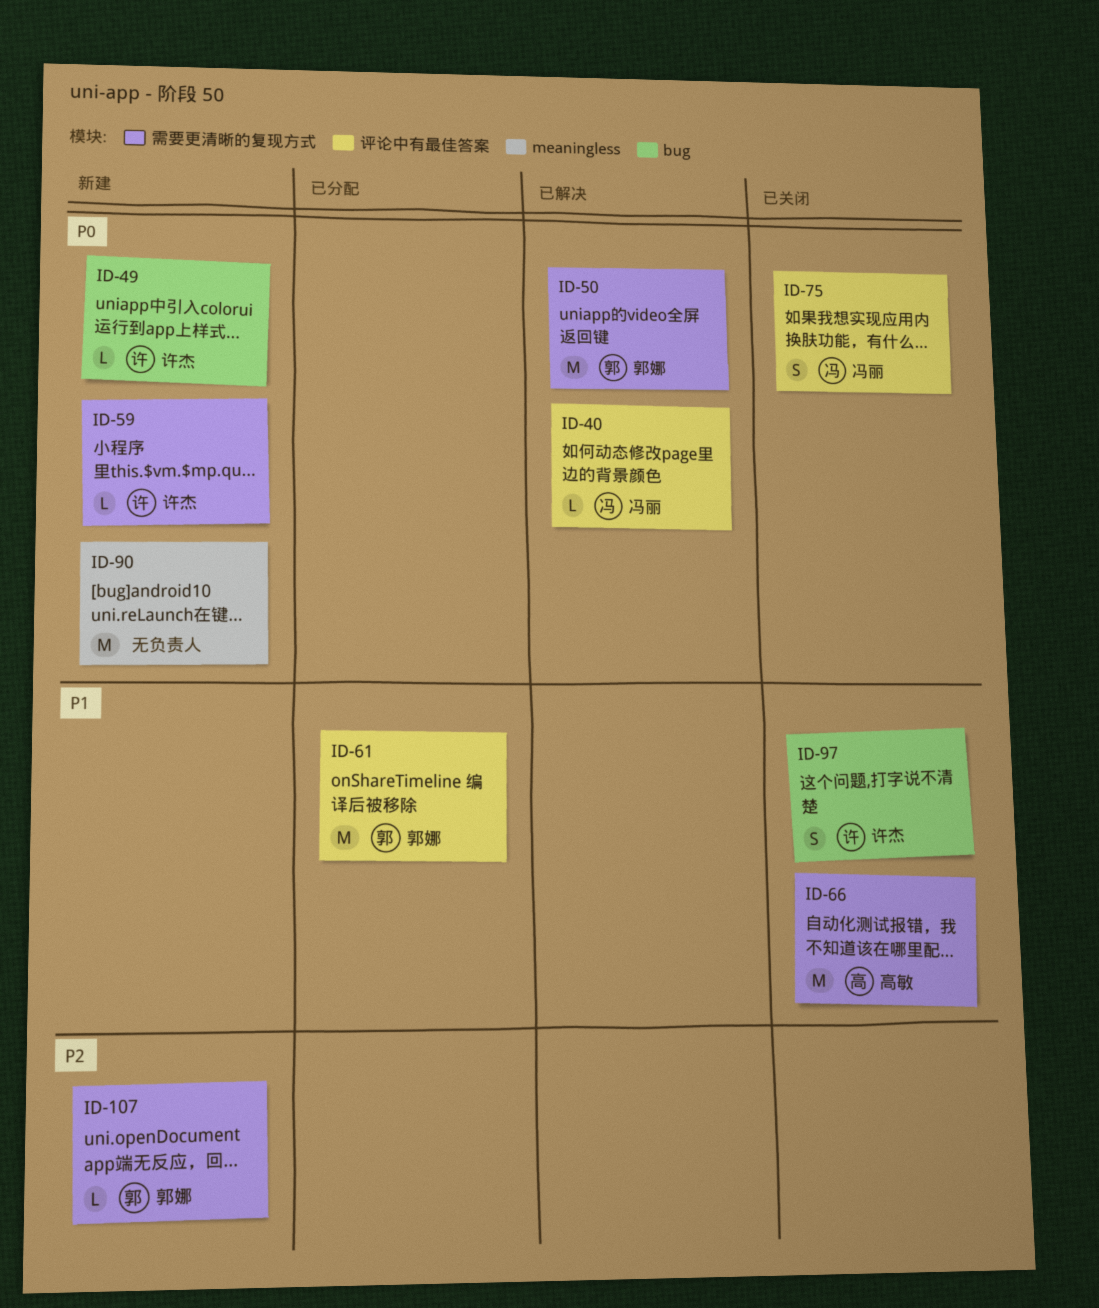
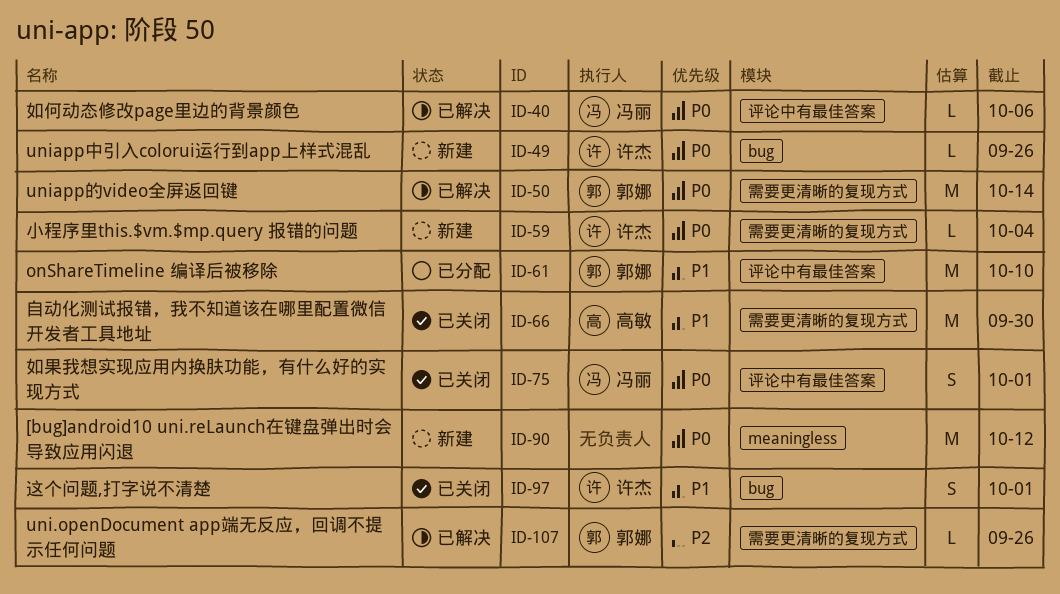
ID-107, status: 新建 -> 已解决

